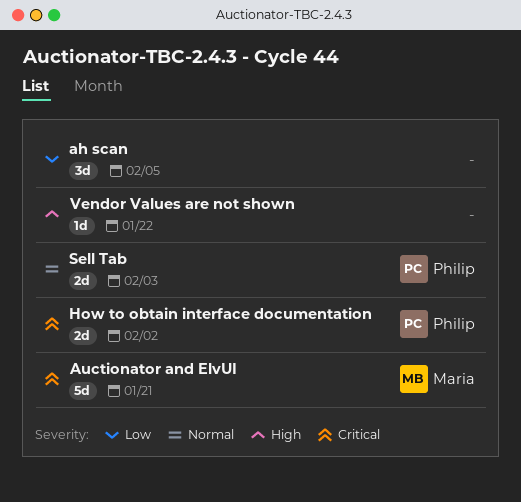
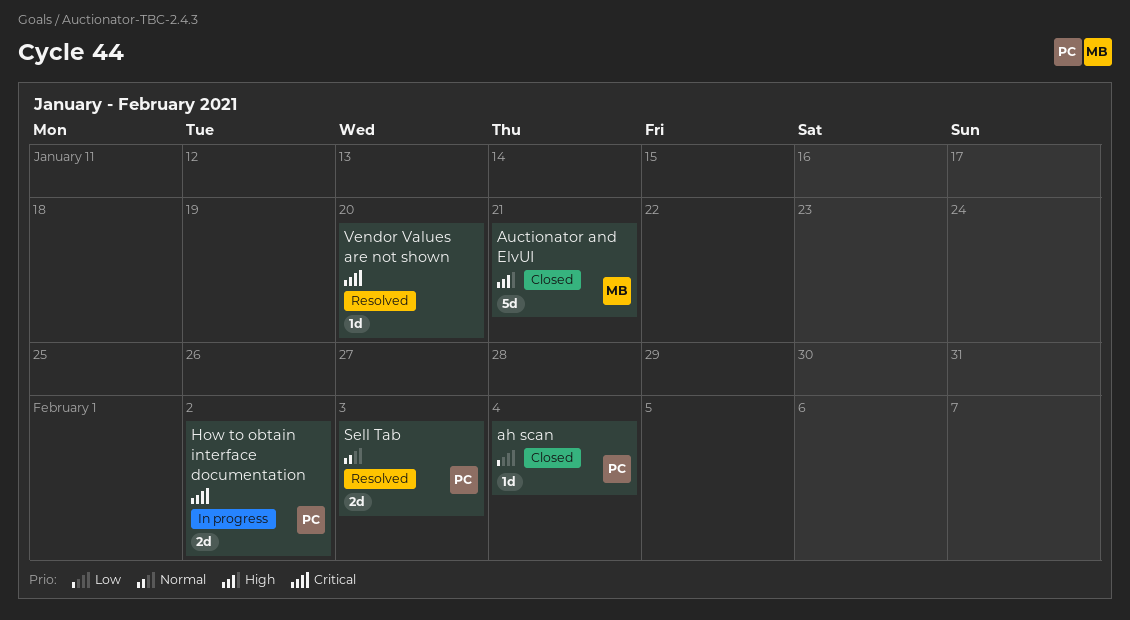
ah scan, owner: none -> Philip
ah scan, estimate: 3d -> 1d
ah scan, due: Feb 5 -> Feb 4
Auctionator and ElvUI, priority: Critical -> High
Vendor Values are not shown, priority: High -> Critical
Vendor Values are not shown, due: Jan 22 -> Jan 20

